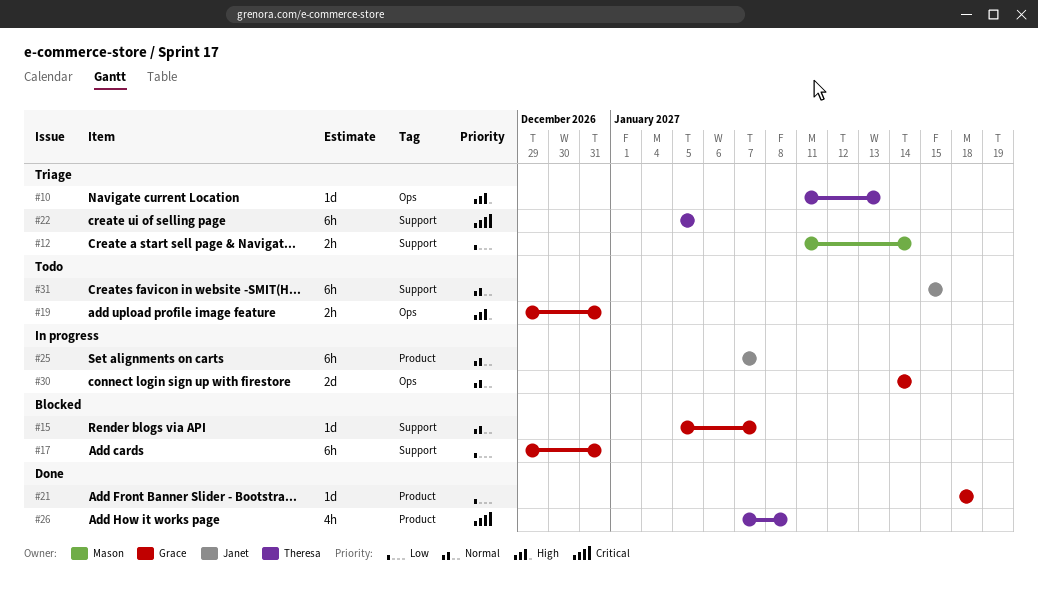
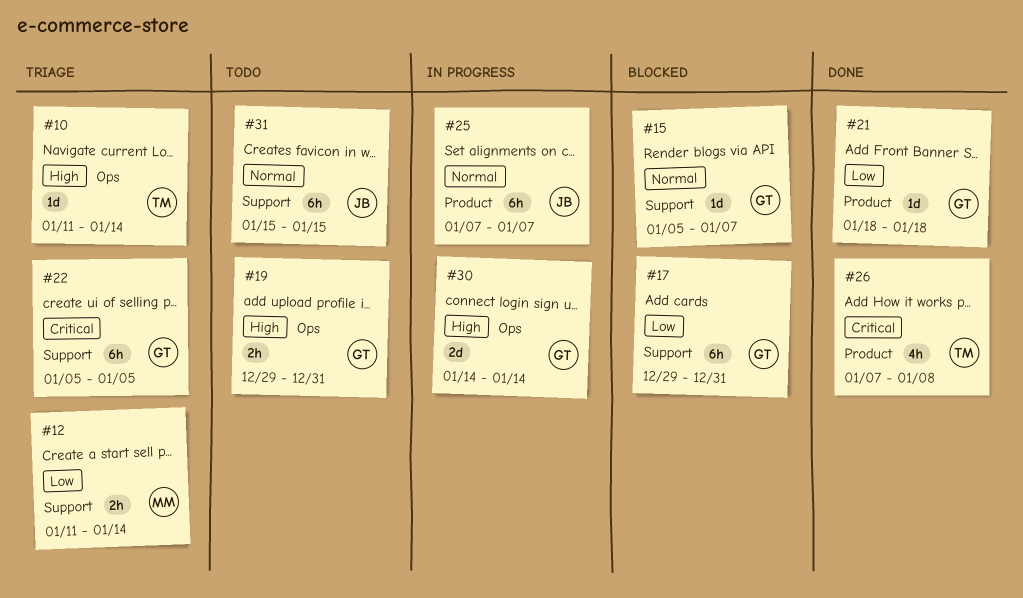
#10, due: Jan 13 -> Jan 14
#22, owner: Theresa -> Grace
#30, priority: Normal -> High

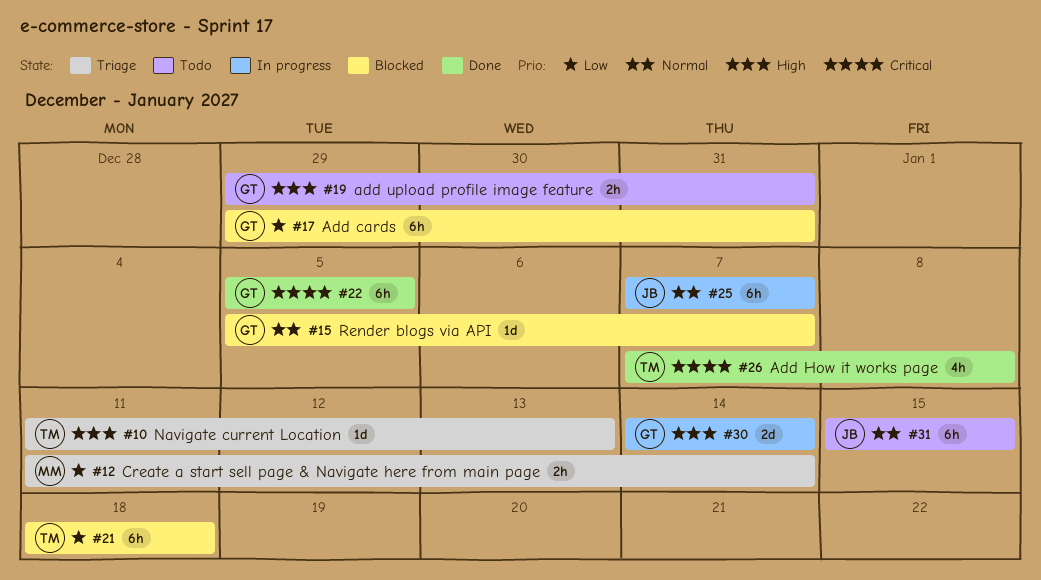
#10, due: Jan 14 -> Jan 13
#21, status: Done -> Blocked
#21, owner: GT -> TM
#21, estimate: 1d -> 6h
#22, status: Triage -> Done

